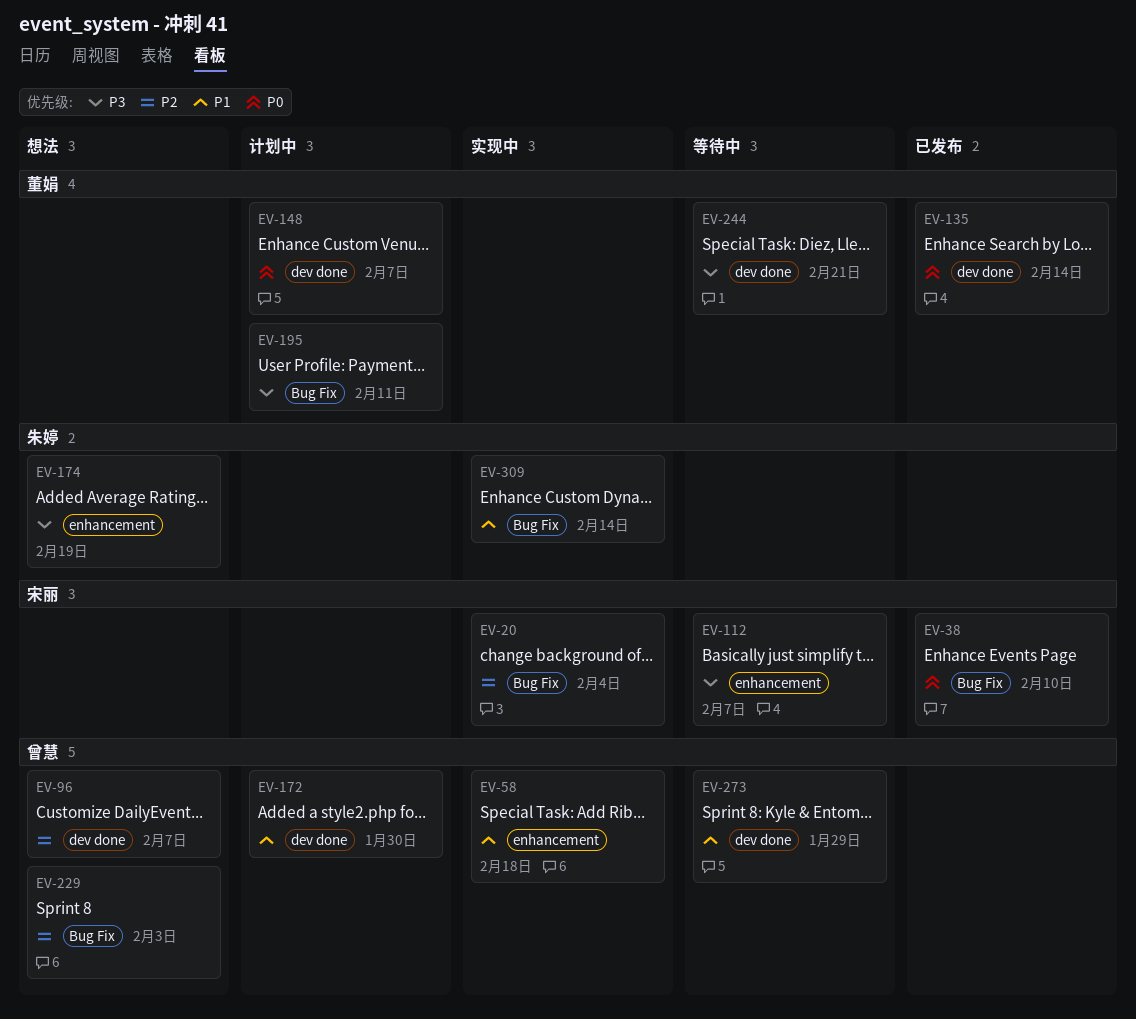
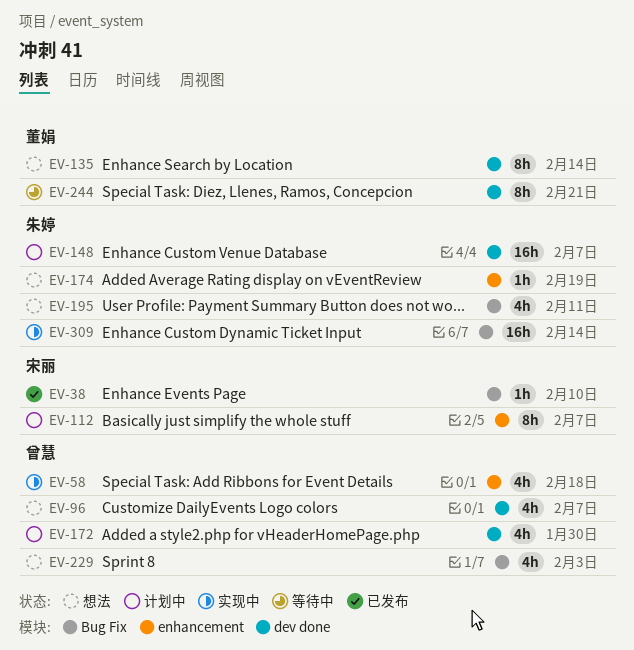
EV-20: present -> none
EV-112, status: 等待中 -> 计划中
EV-135, status: 已发布 -> 想法
EV-148, owner: 董娟 -> 朱婷
EV-195, status: 计划中 -> 想法
EV-195, owner: 董娟 -> 朱婷
EV-273: present -> none

